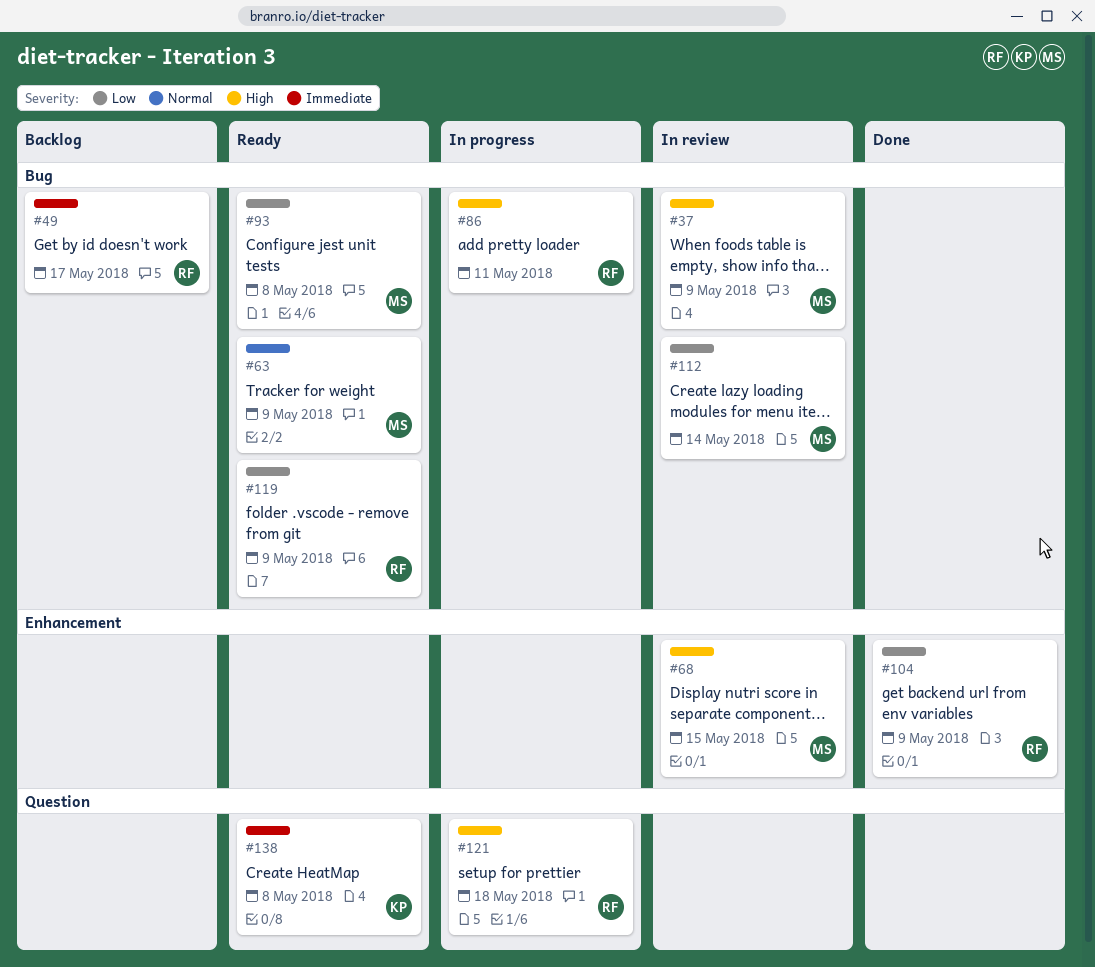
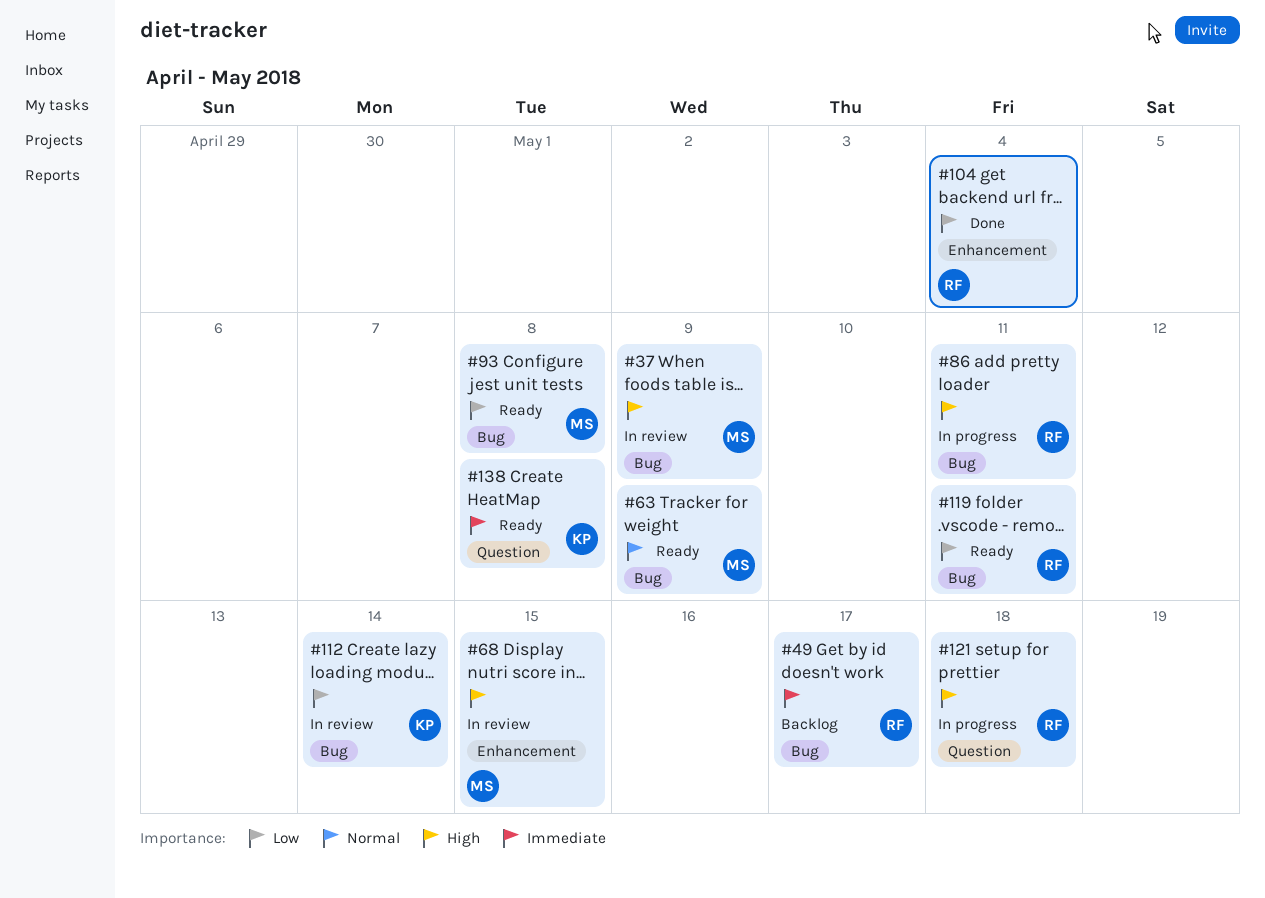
#104, due: May 9 -> May 4
#112, owner: MS -> KP
#119, due: May 9 -> May 11

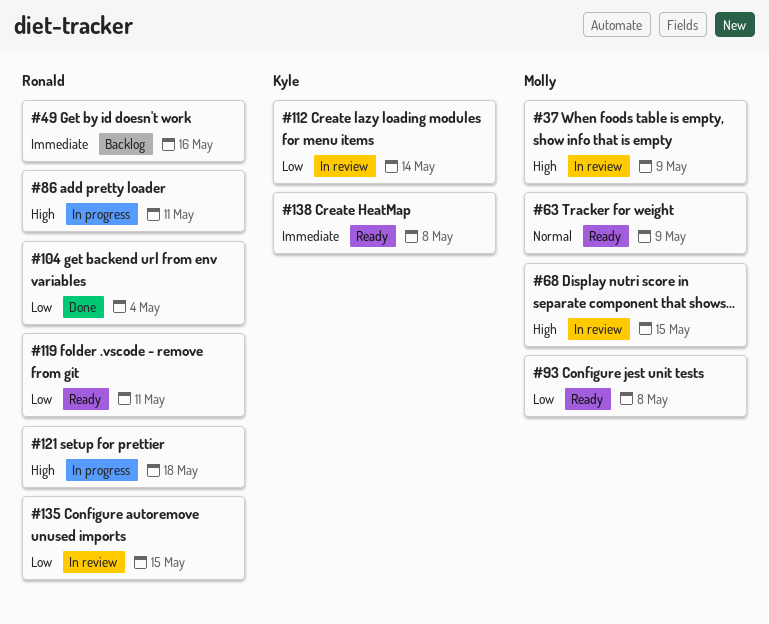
#49, due: May 17 -> May 16
#135: none -> present

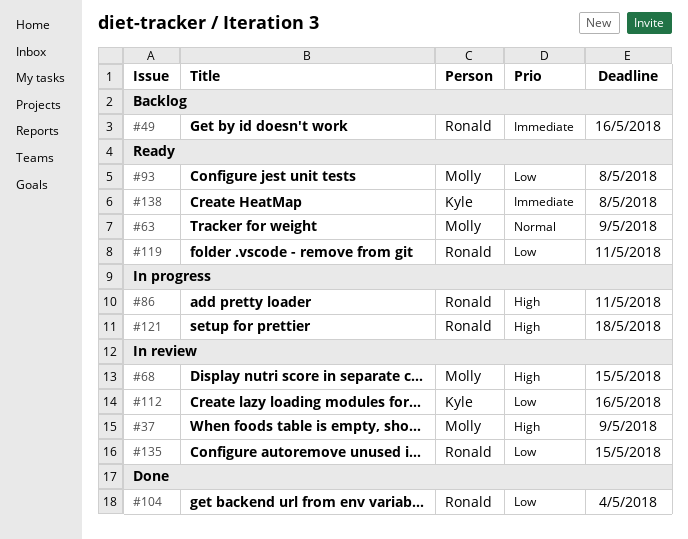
#112, due: May 14 -> May 16

